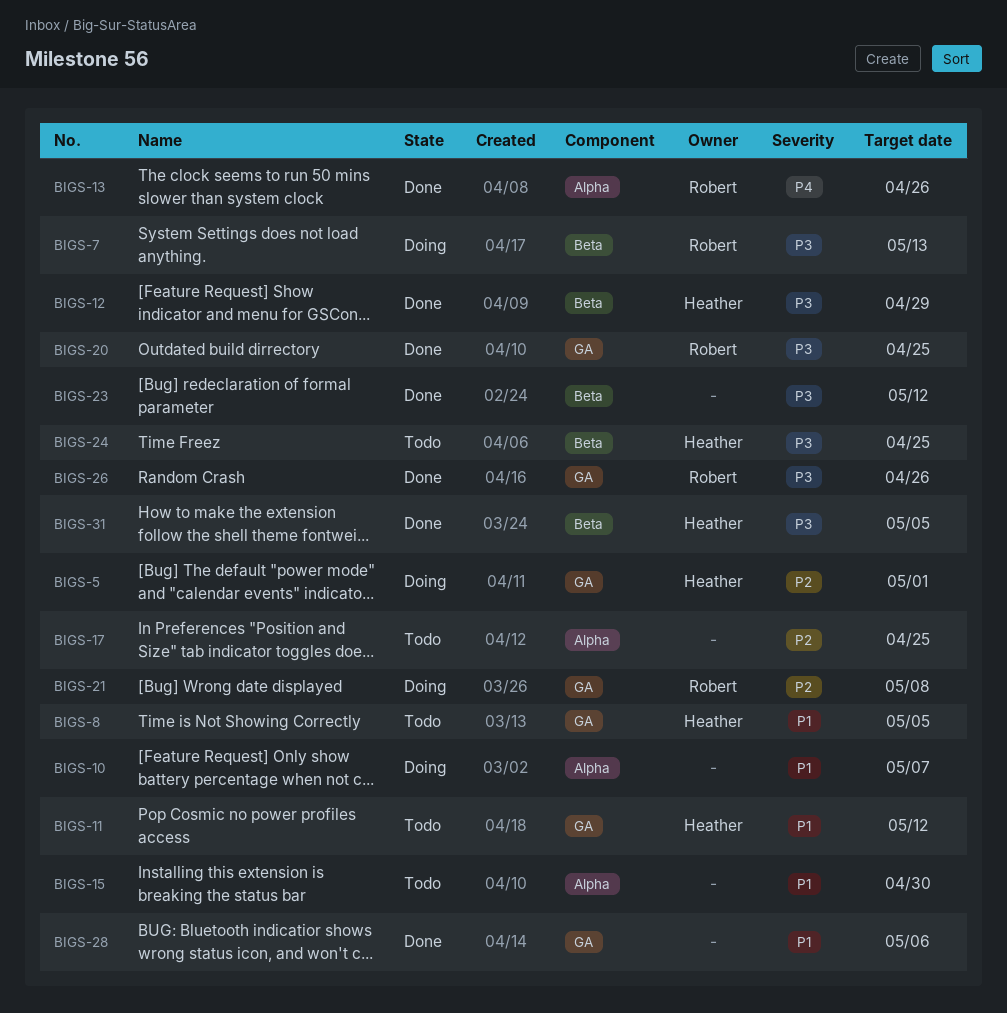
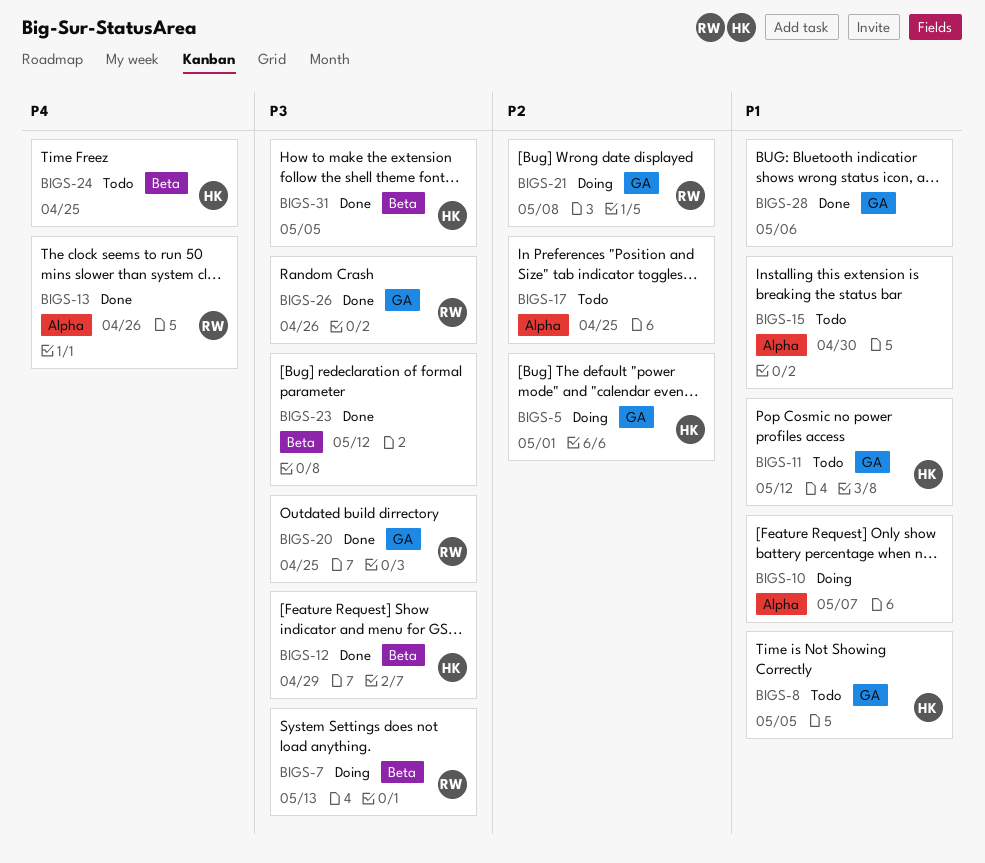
BIGS-24, priority: P3 -> P4

